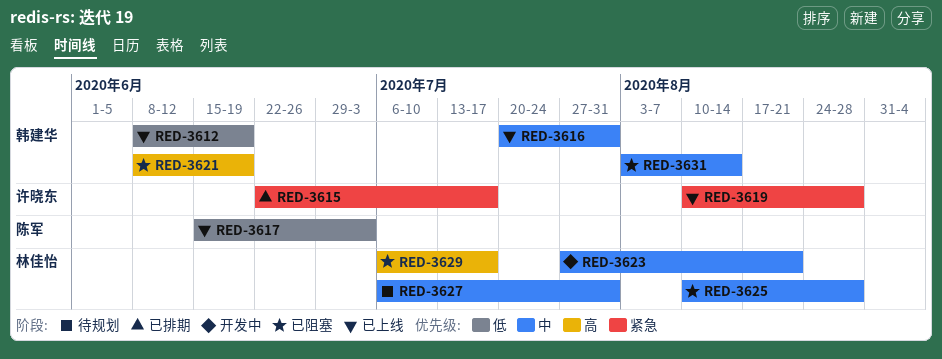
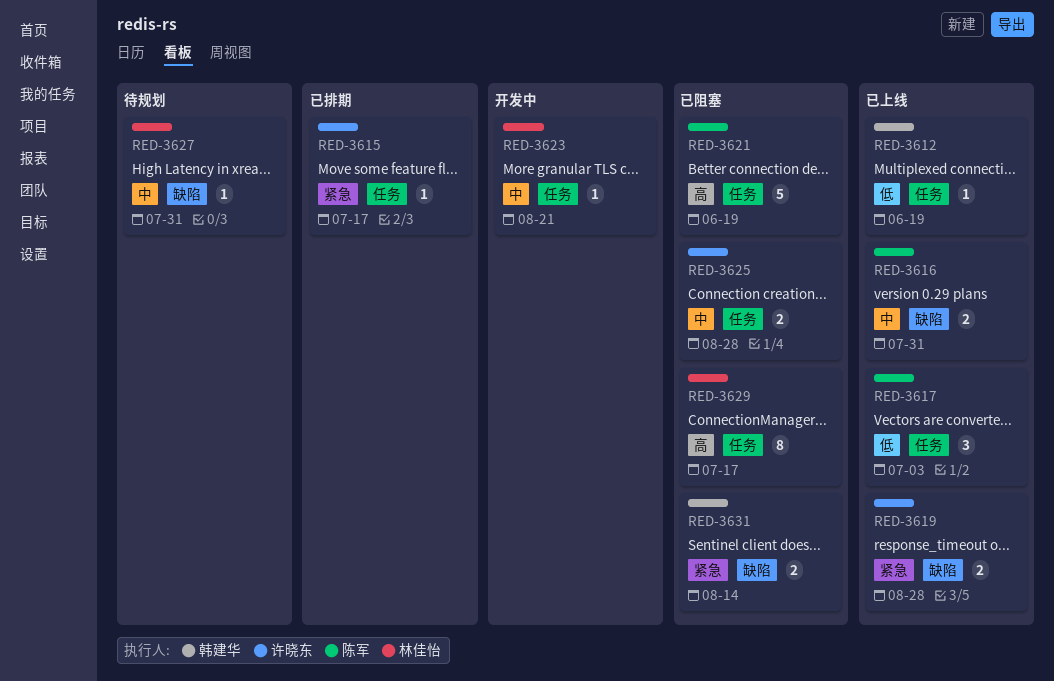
RED-3616, owner: 韩建华 -> 陈军
RED-3621, owner: 韩建华 -> 陈军
RED-3625, owner: 林佳怡 -> 许晓东
RED-3631, priority: 中 -> 紧急

